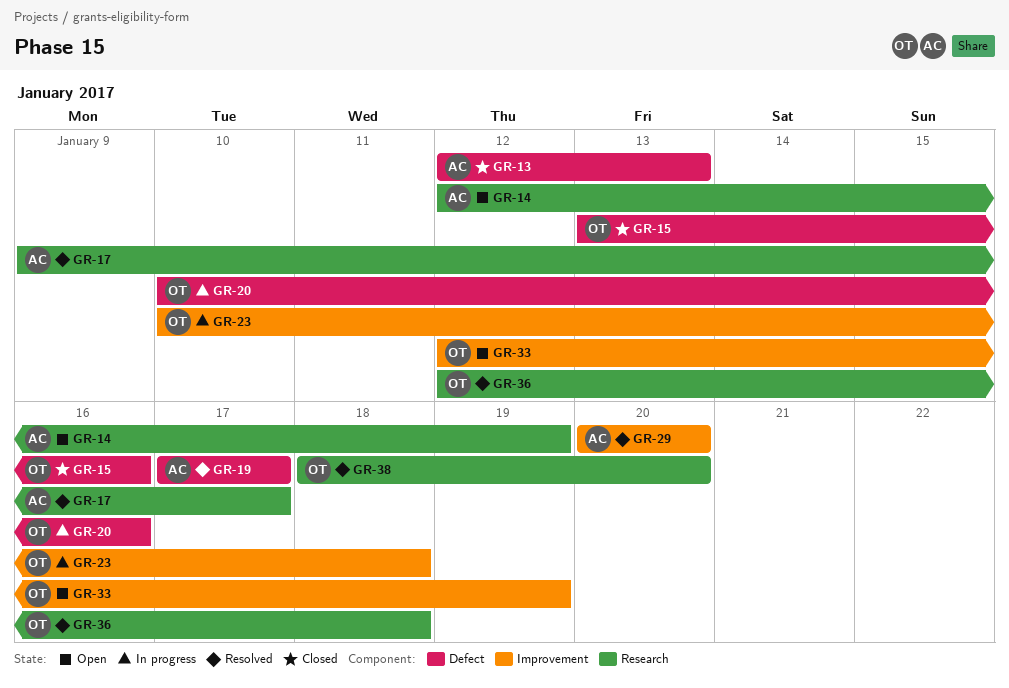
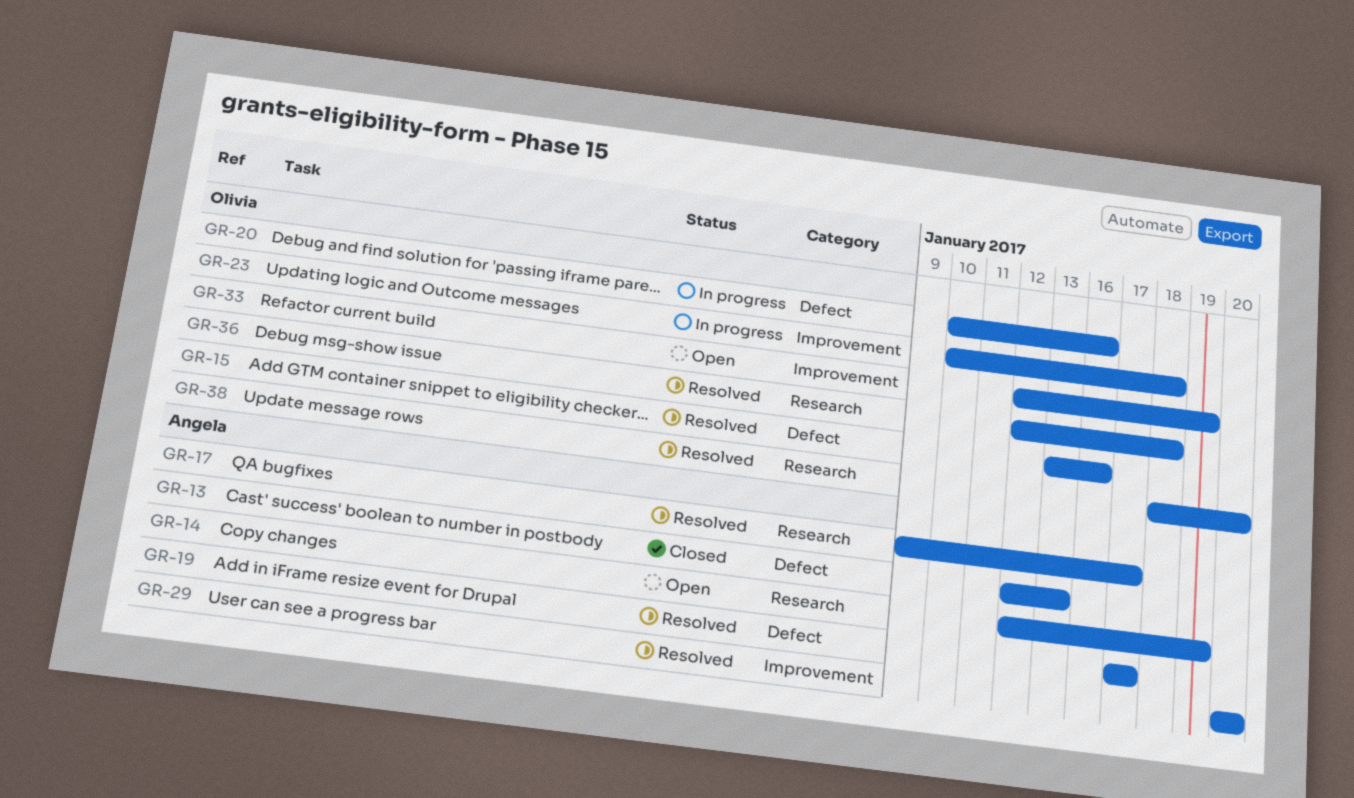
GR-15, status: Closed -> Resolved

